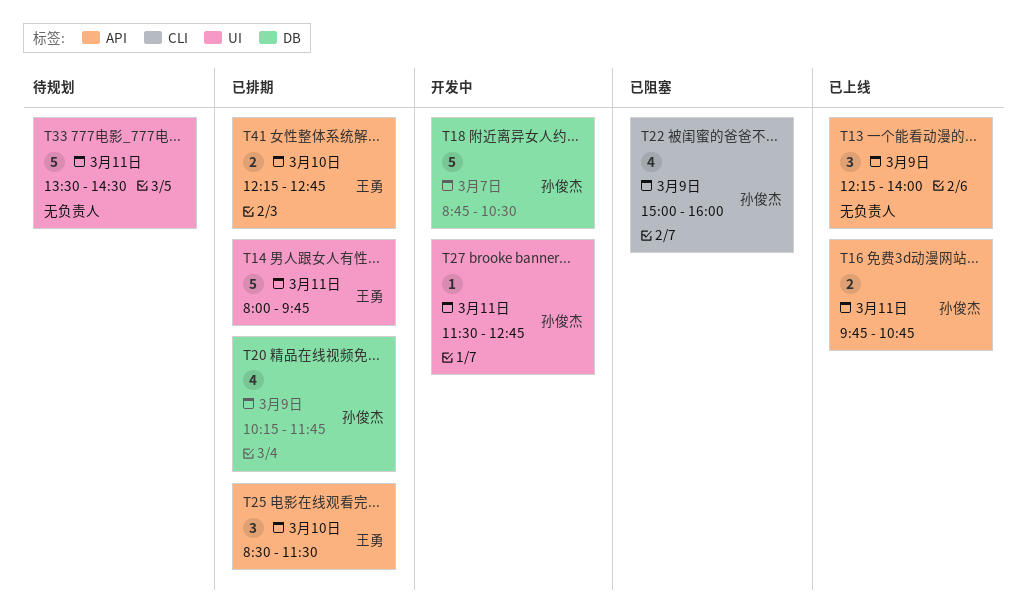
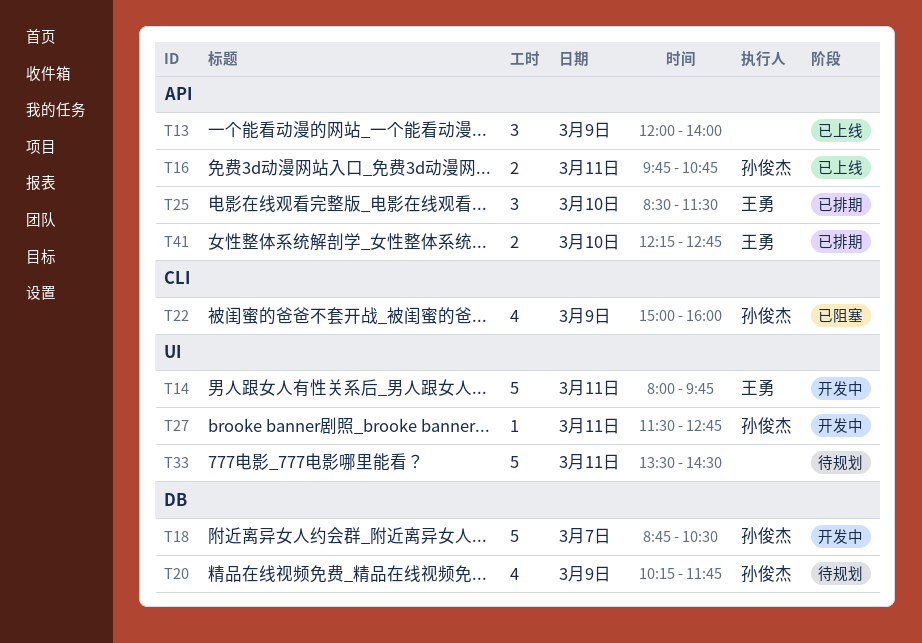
T13, begins: 12:15 -> 12:00
T14, status: 已排期 -> 开发中
T20, status: 已排期 -> 待规划

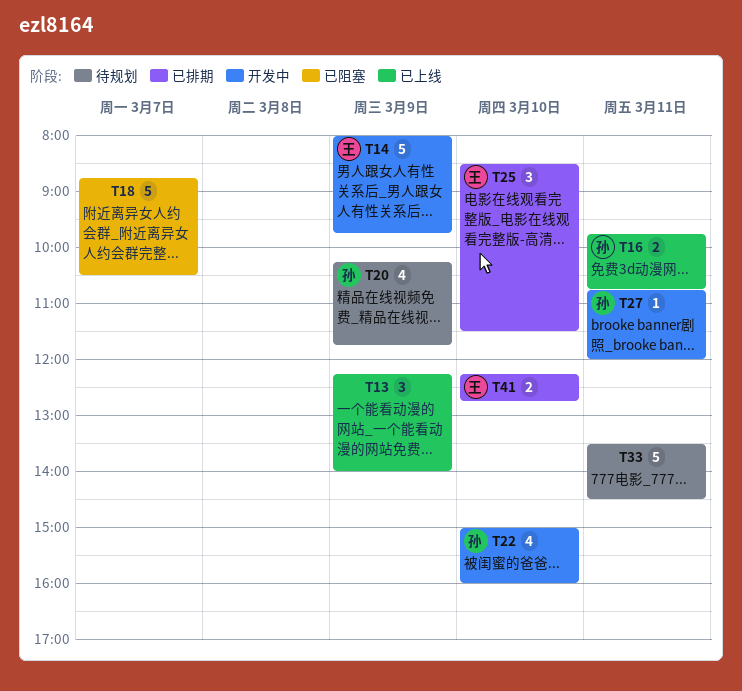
T13, begins: 12:00 -> 12:15
T14, day: Mar 11 -> Mar 9
T18, status: 开发中 -> 已阻塞
T18, owner: 孙俊杰 -> none
T22, status: 已阻塞 -> 开发中
T22, day: Mar 9 -> Mar 10
T27, begins: 11:30 -> 10:45
T27, ends: 12:45 -> 12:00

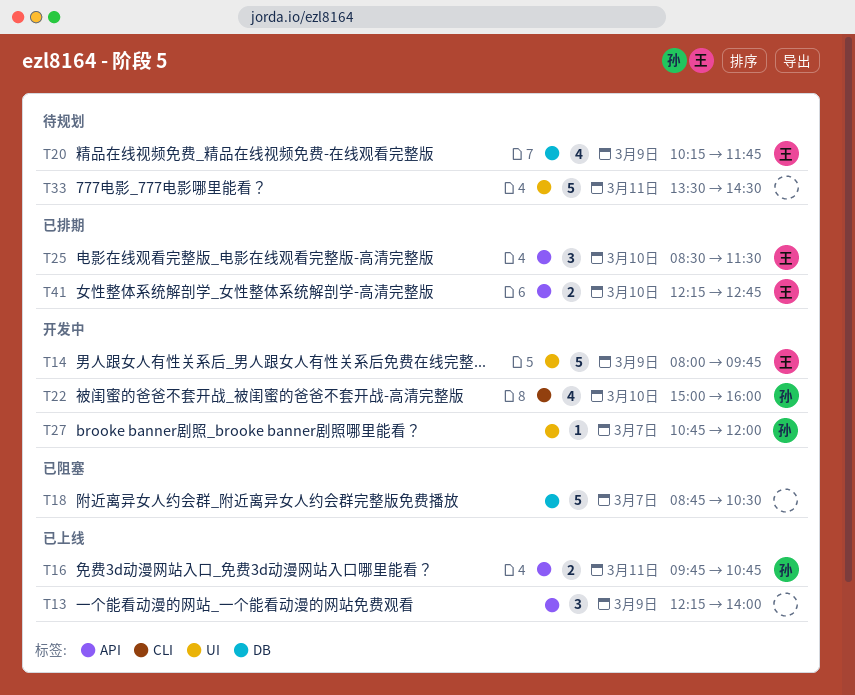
T20, owner: 孙 -> 王
T27, day: Mar 11 -> Mar 7

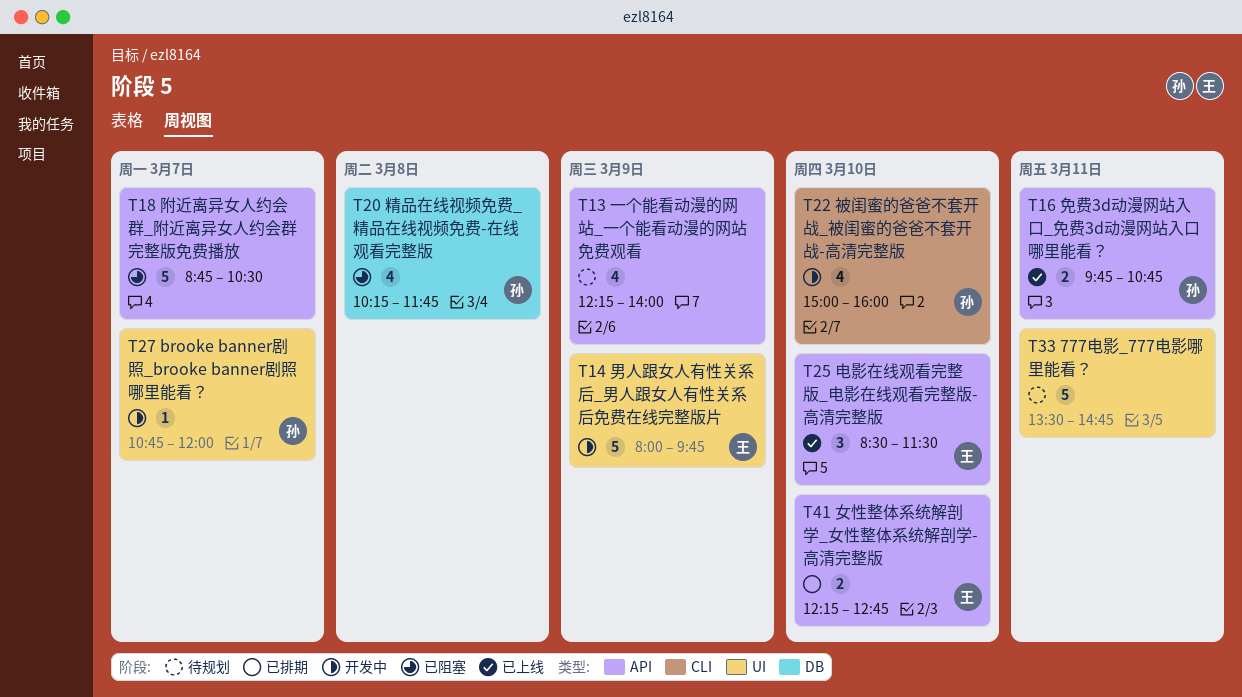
T13, status: 已上线 -> 待规划
T13, estimate: 3 -> 4
T18, label: DB -> API
T20, status: 待规划 -> 已阻塞
T20, owner: 王 -> 孙
T20, day: Mar 9 -> Mar 8
T25, status: 已排期 -> 已上线
T33, ends: 14:30 -> 14:45

